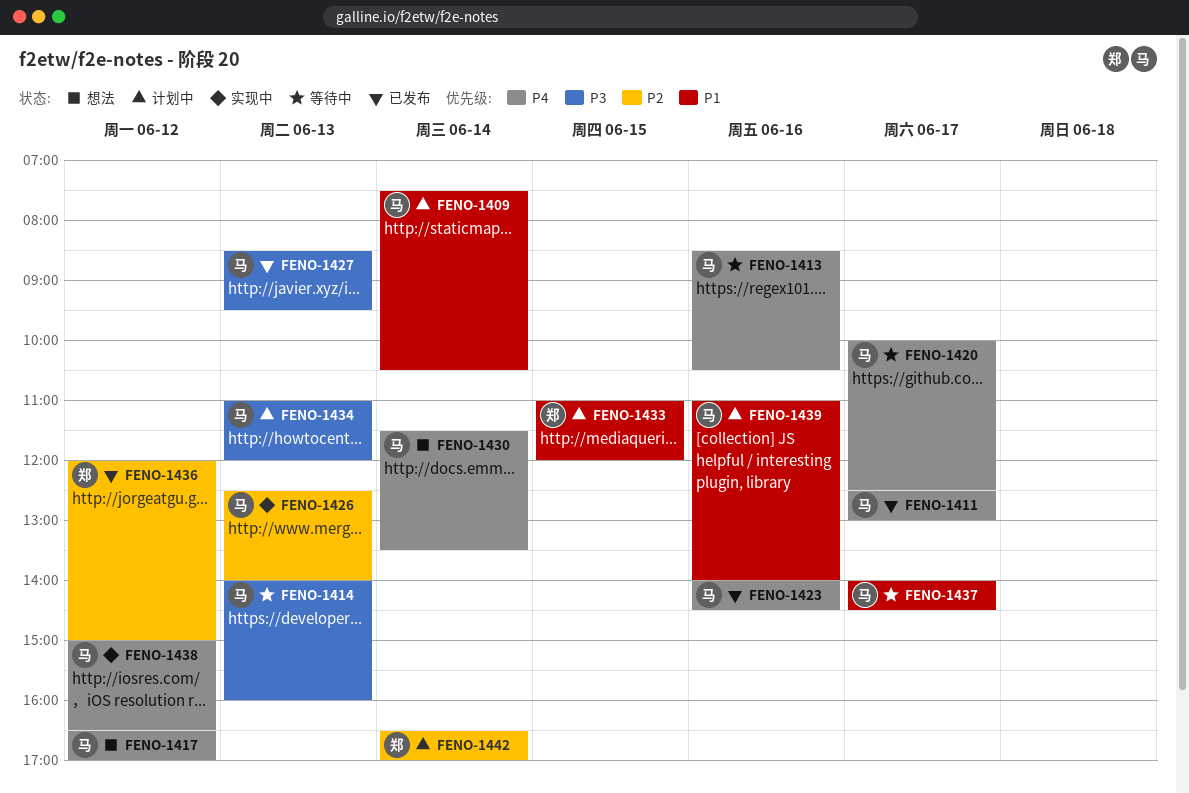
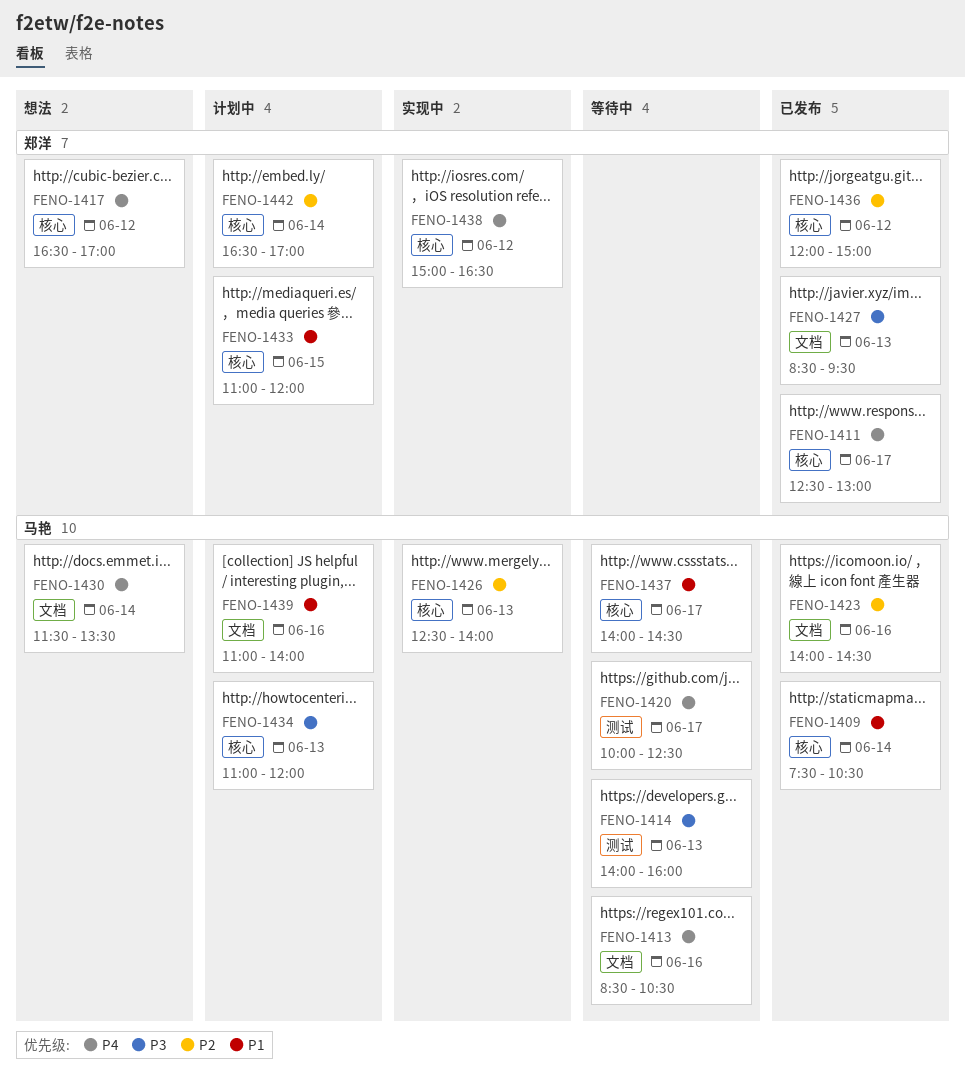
FENO-1409, status: 计划中 -> 已发布
FENO-1411, owner: 马艳 -> 郑洋
FENO-1417, owner: 马艳 -> 郑洋
FENO-1423, priority: P4 -> P2
FENO-1427, owner: 马艳 -> 郑洋
FENO-1438, owner: 马艳 -> 郑洋

